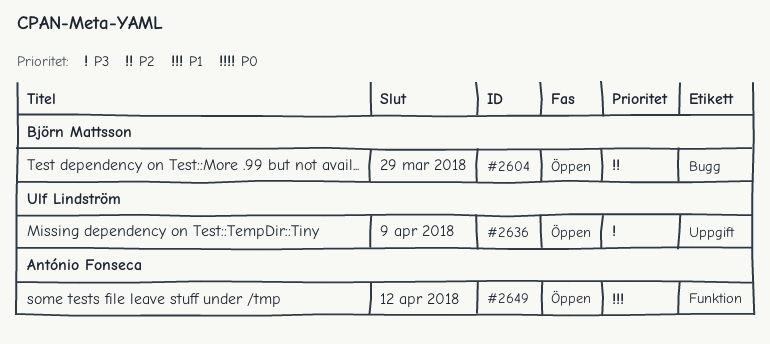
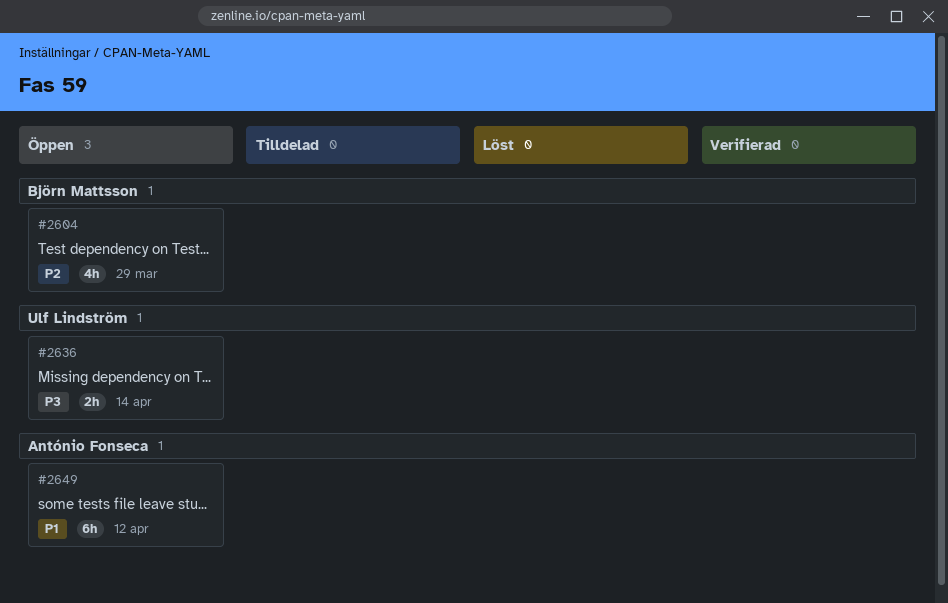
#2636, due: Apr 9 -> Apr 14

